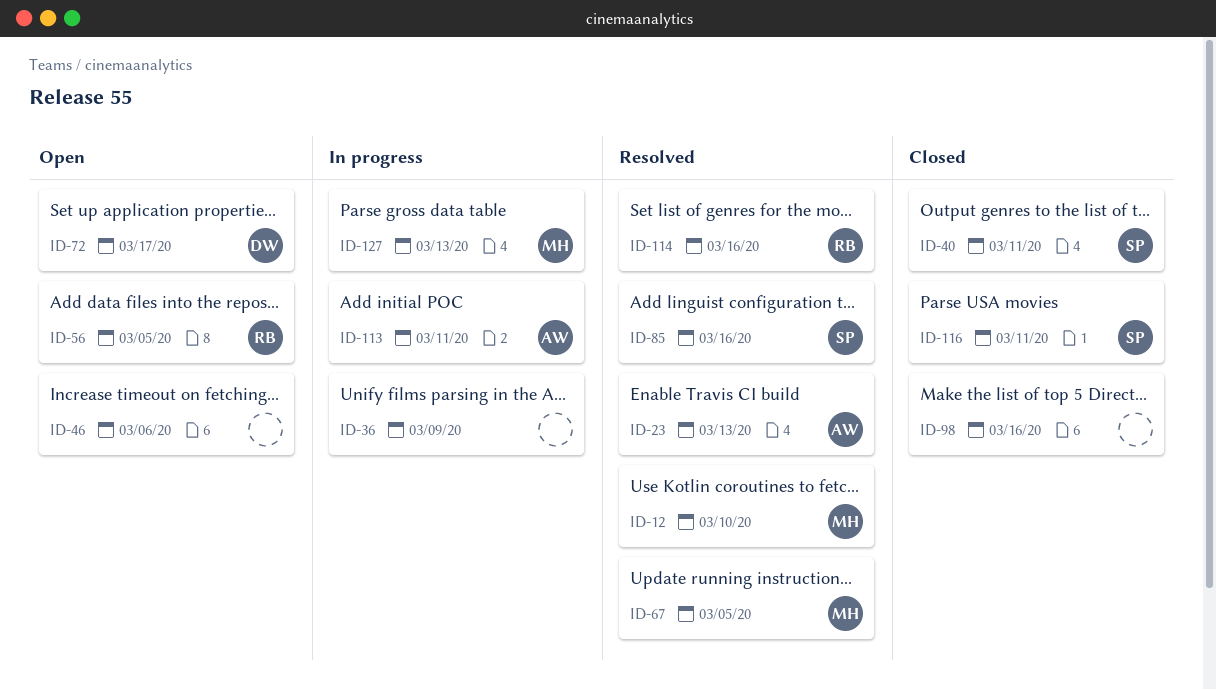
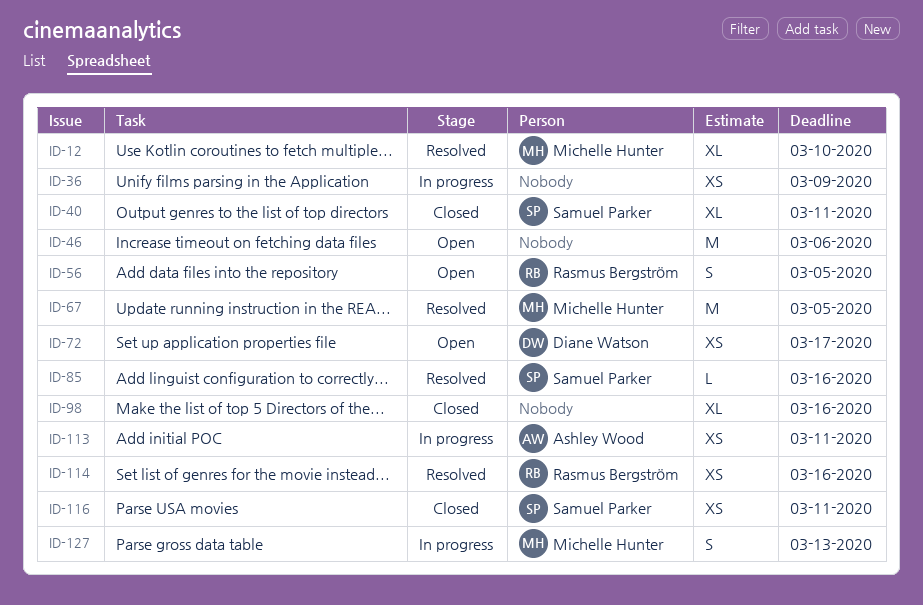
ID-23: present -> none

